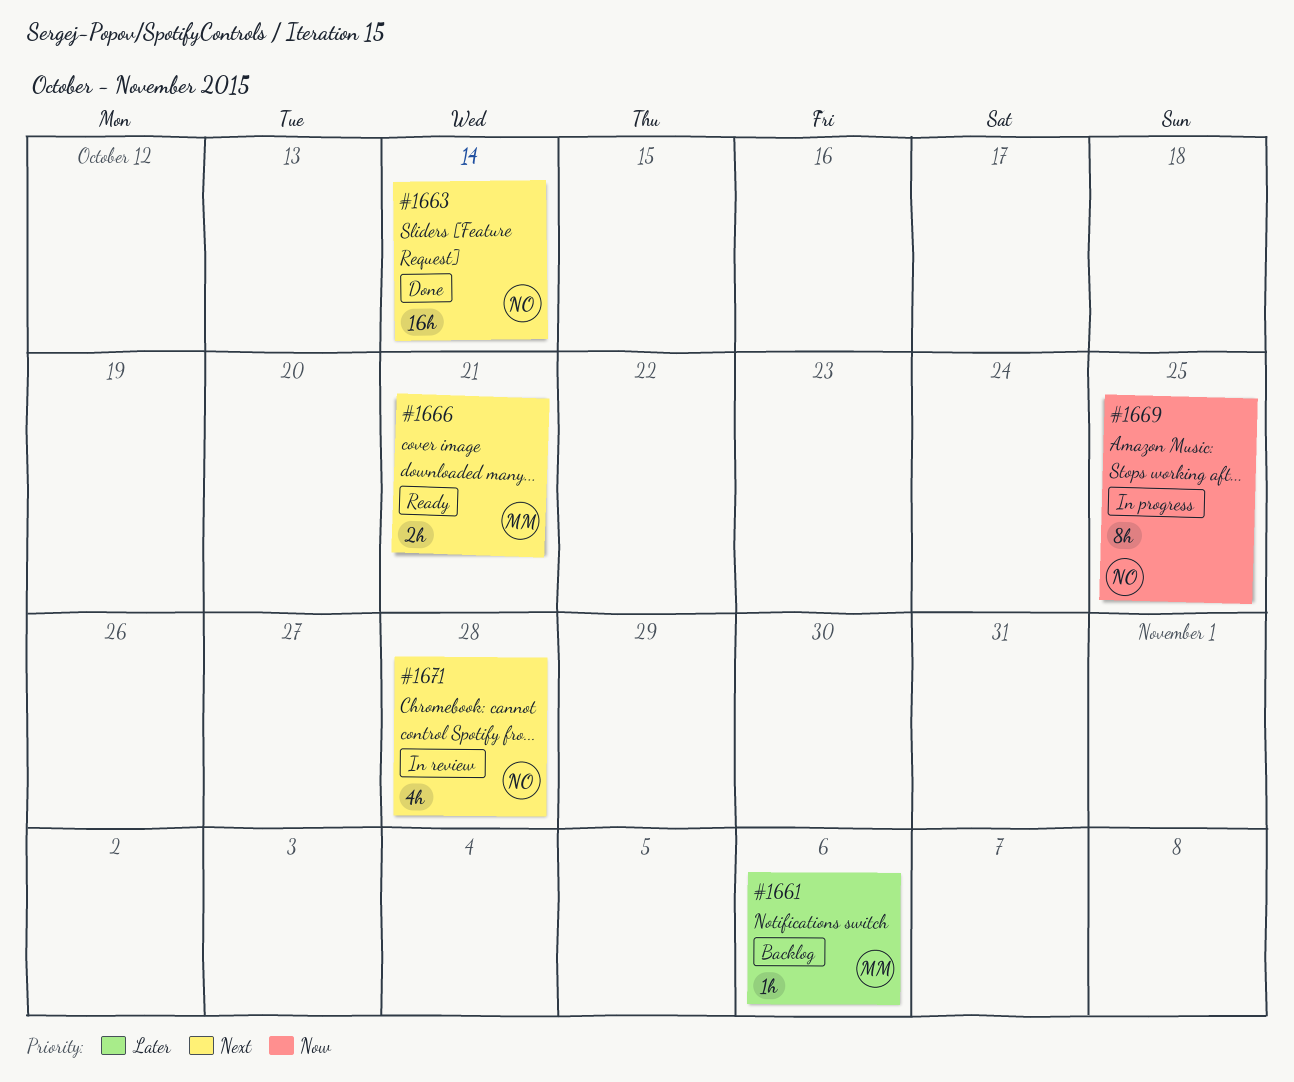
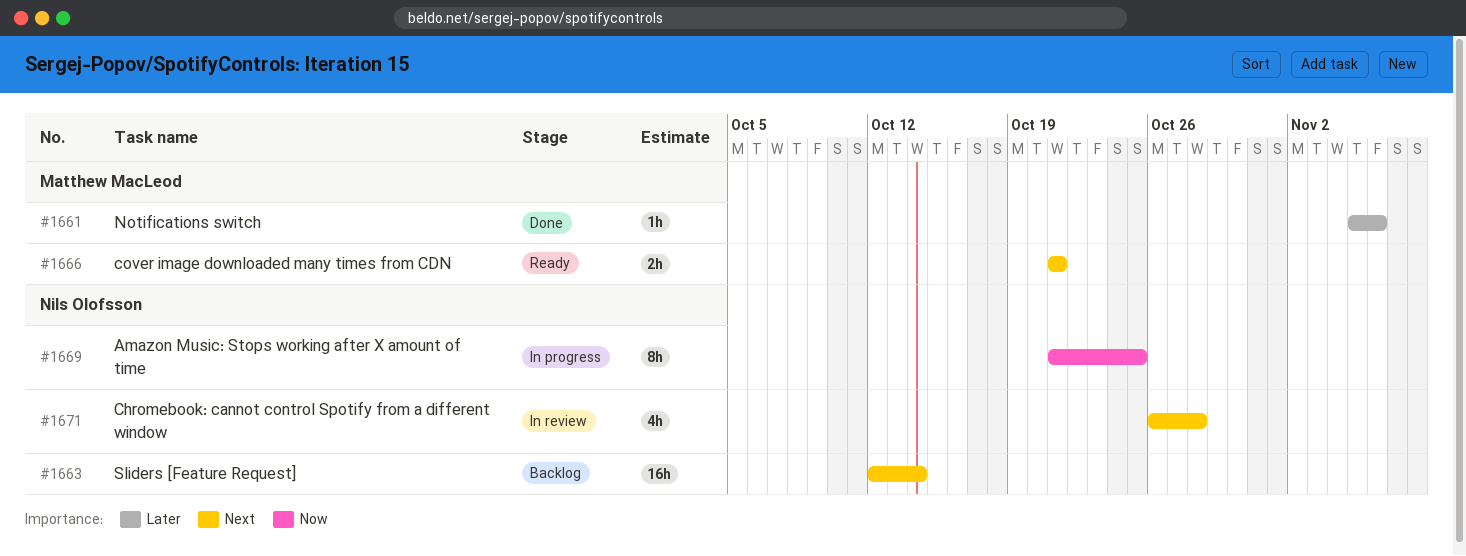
#1661, status: Backlog -> Done
#1663, status: Done -> Backlog

